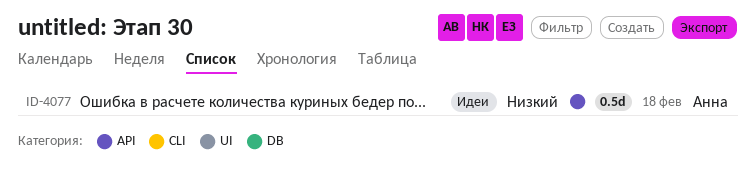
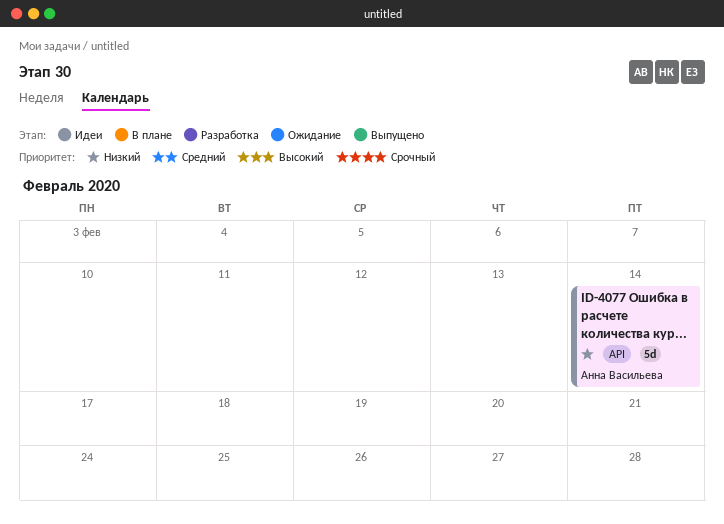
ID-4077, estimate: 0.5d -> 5d
ID-4077, due: Feb 18 -> Feb 14

